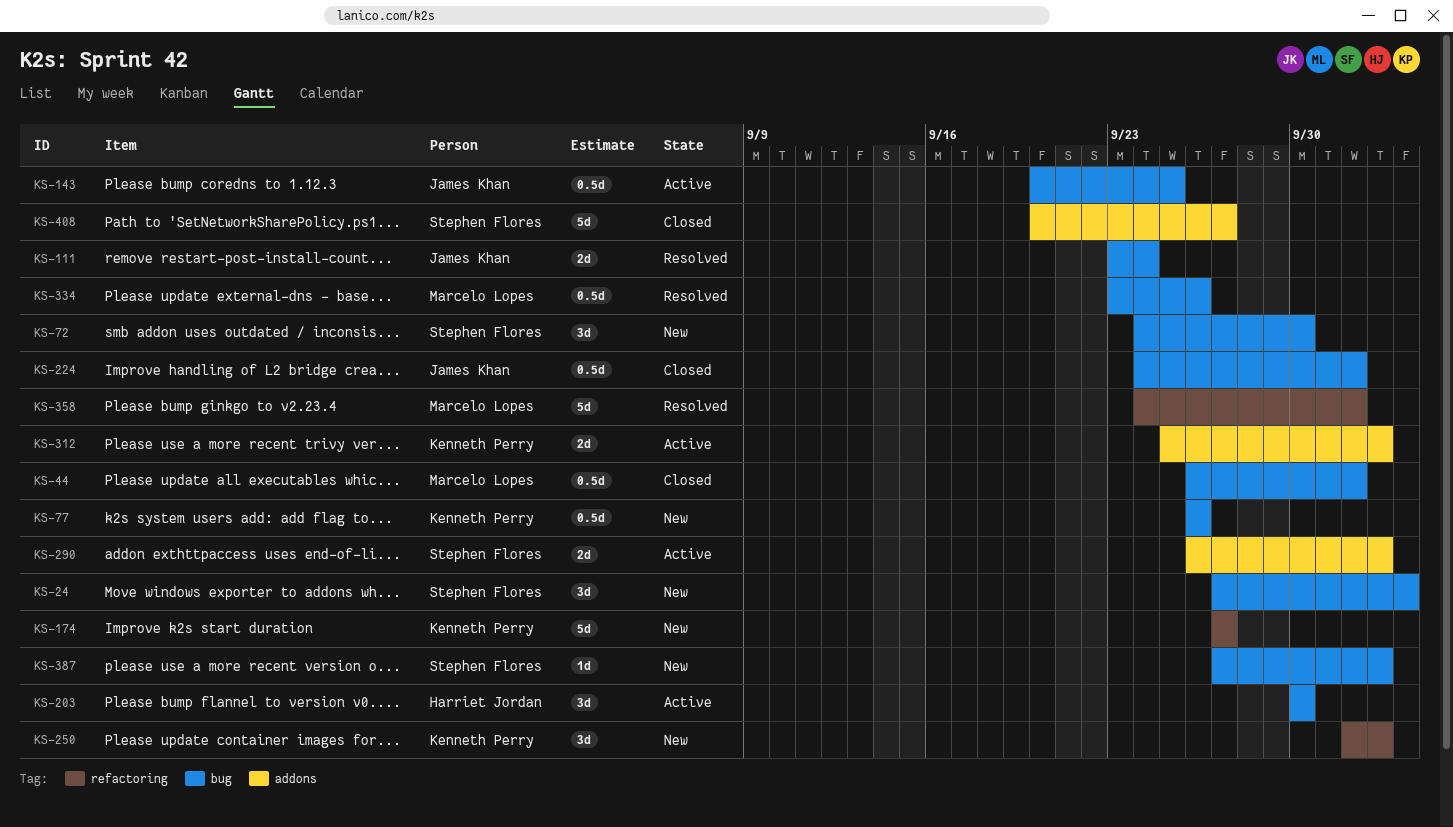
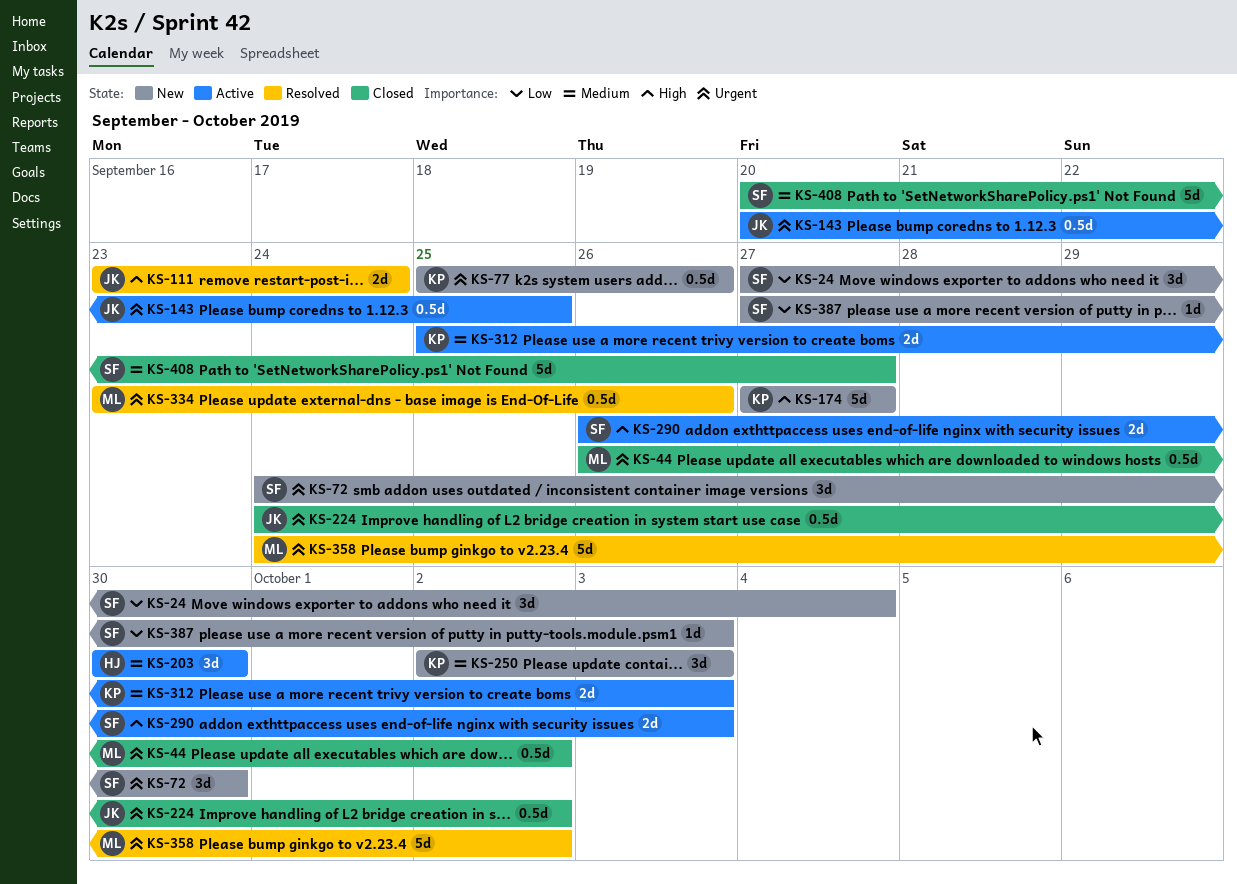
KS-77, start: Sep 26 -> Sep 25

